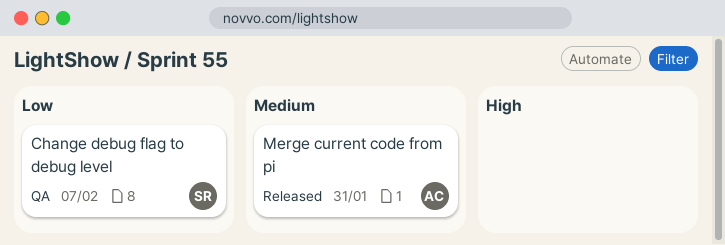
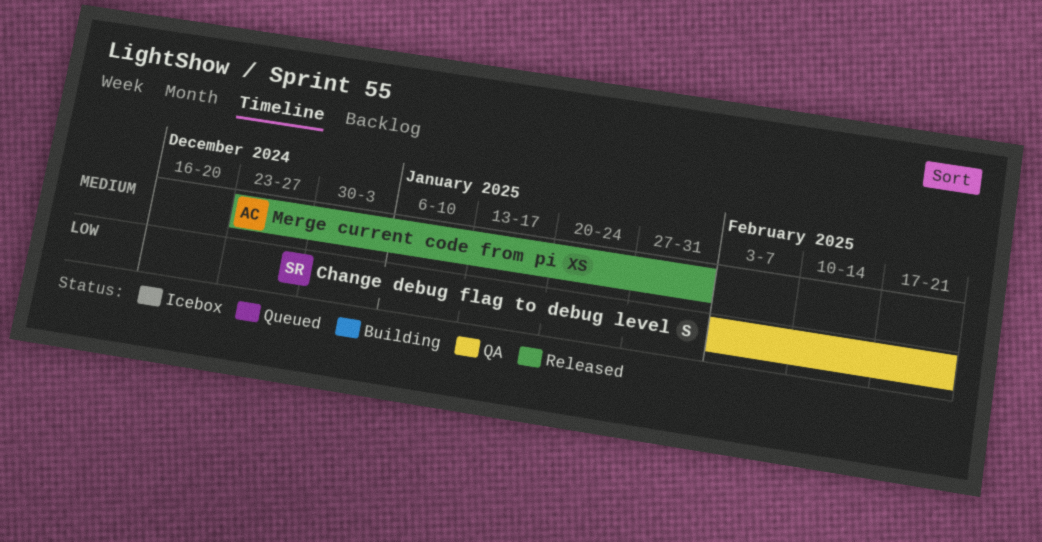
Change debug flag to debug level, due: Feb 7 -> Feb 21

